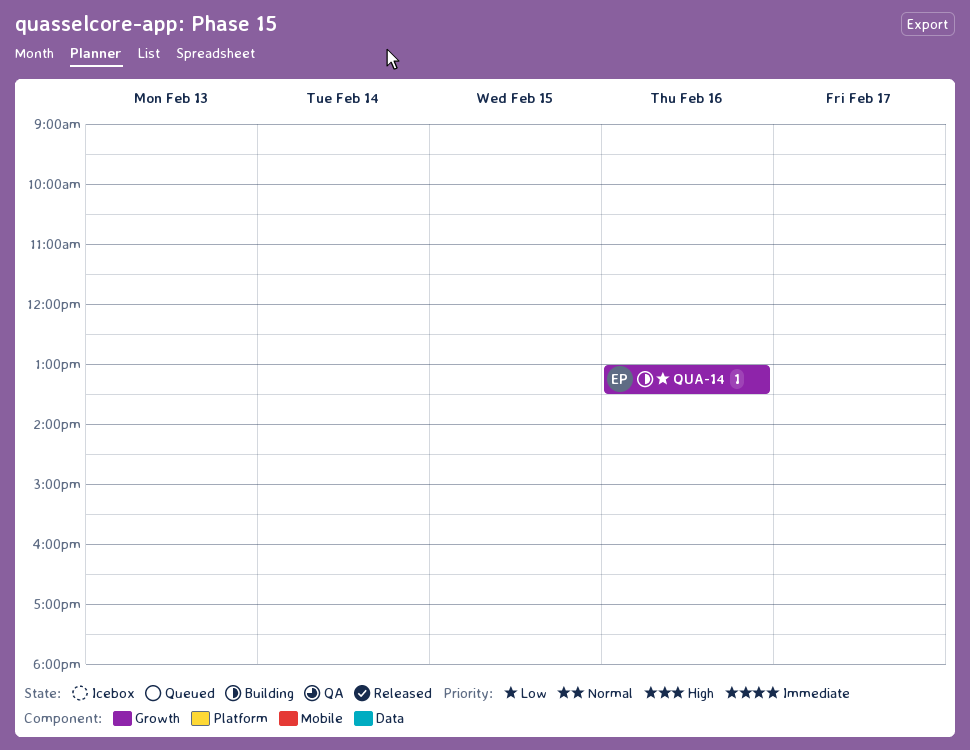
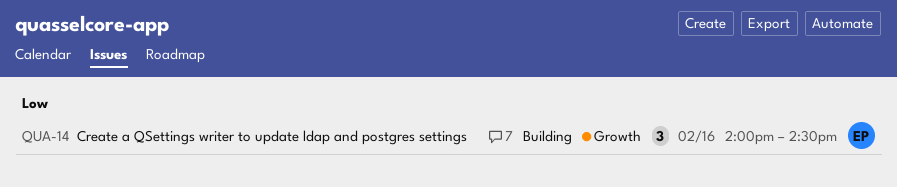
QUA-14, estimate: 1 -> 3
QUA-14, begins: 13:00 -> 14:00
QUA-14, ends: 13:30 -> 14:30

